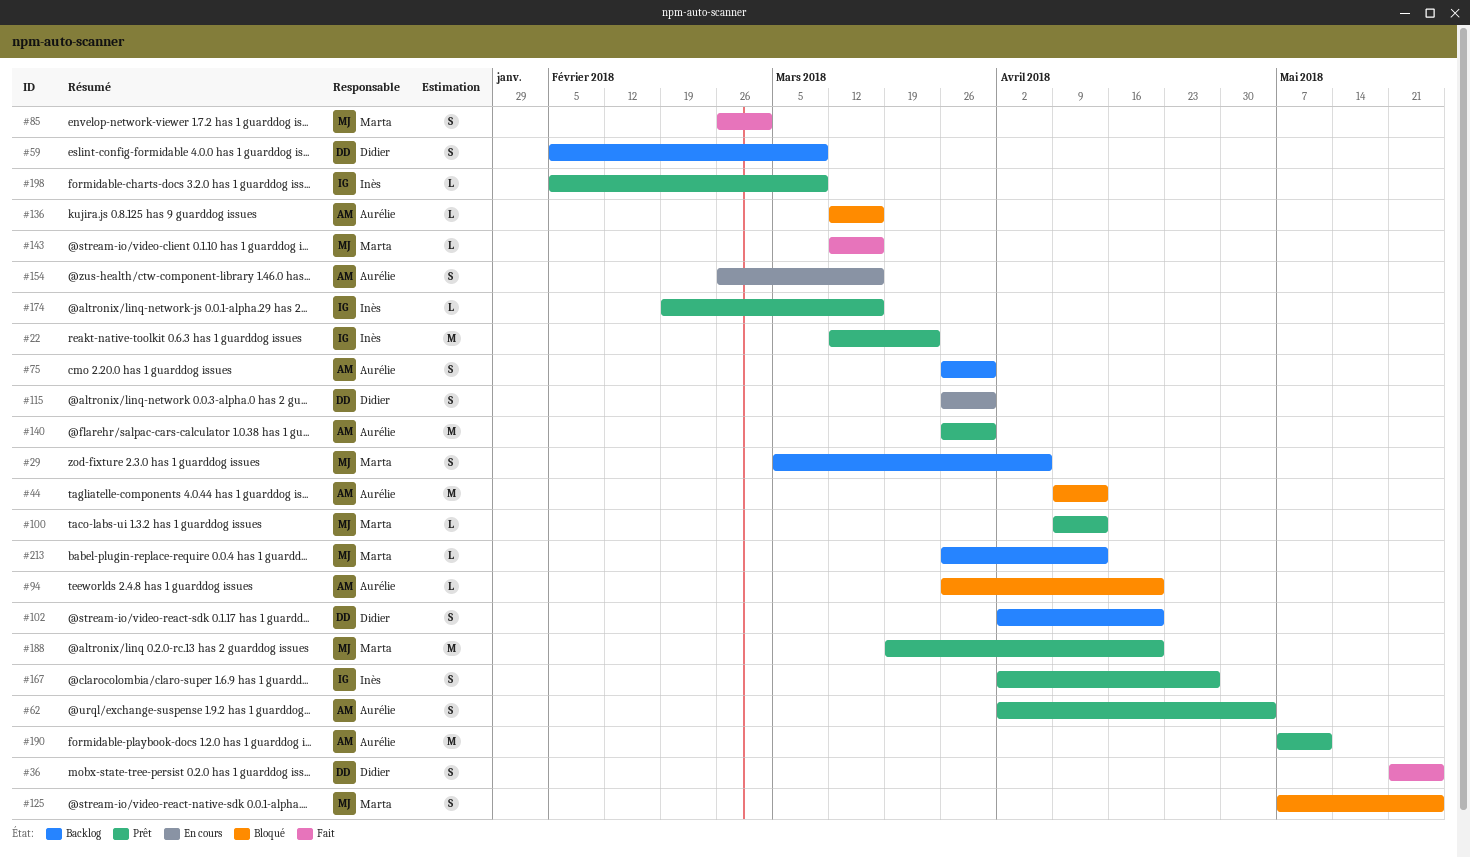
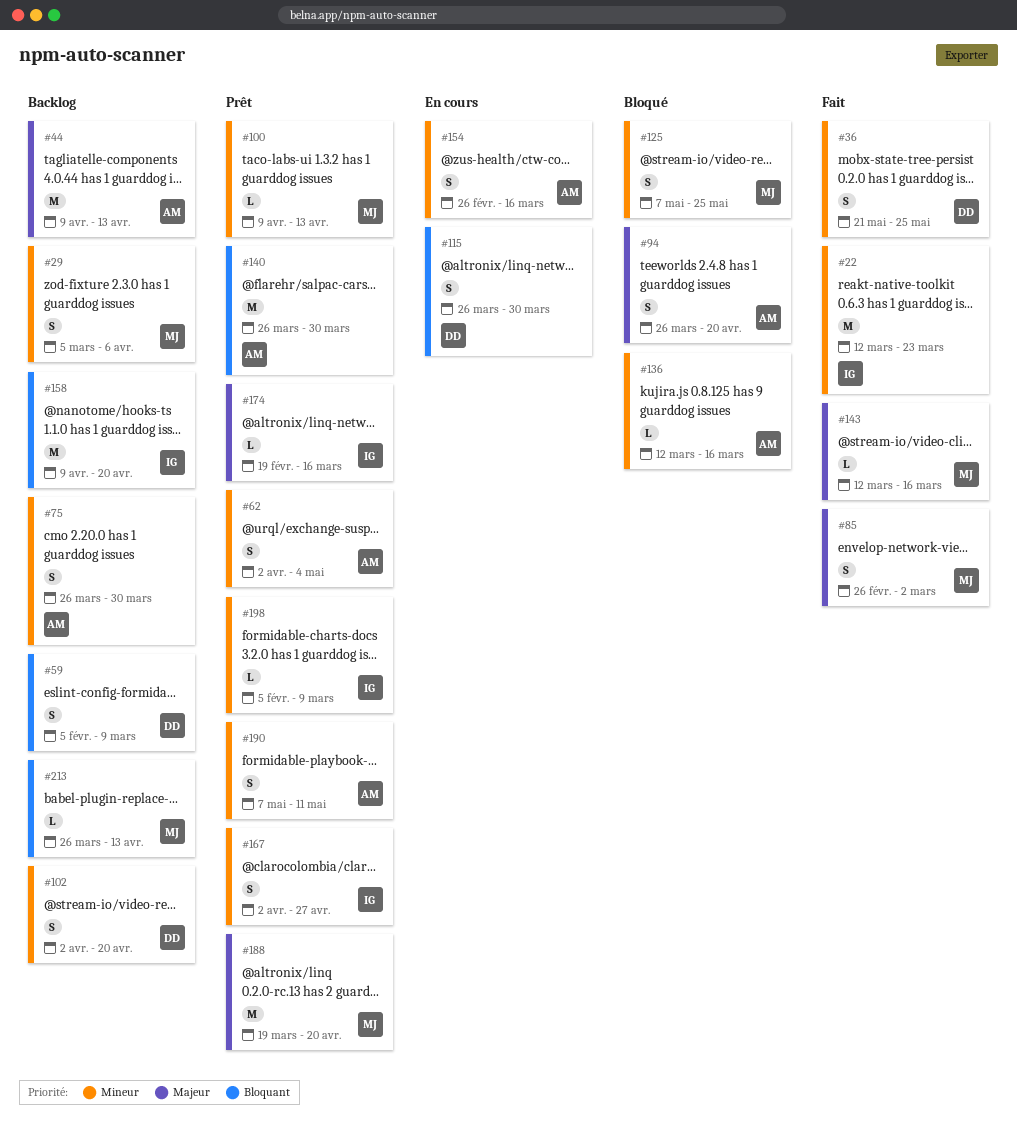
#22, status: Prêt -> Fait
#44, status: Bloqué -> Backlog
#94, estimate: L -> S
#158: none -> present
#190, estimate: M -> S

